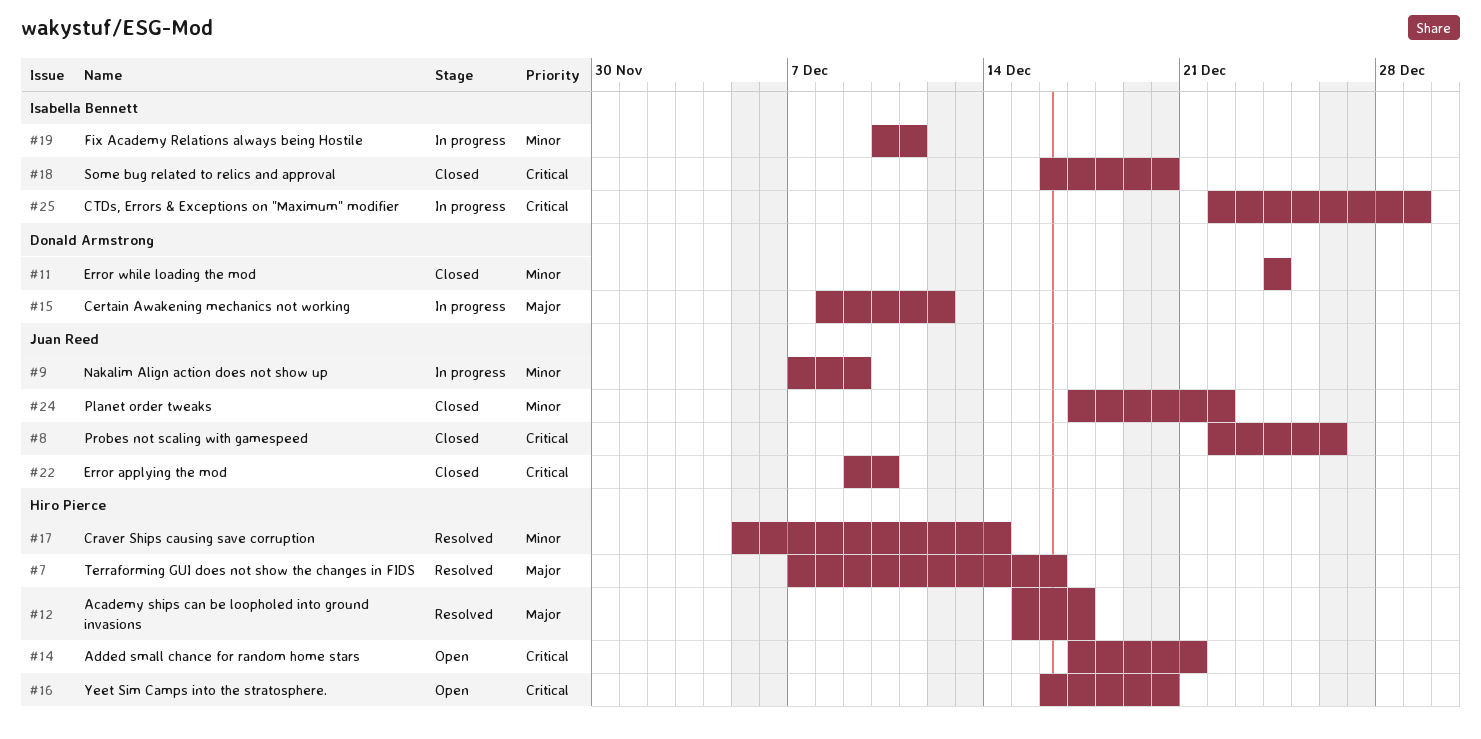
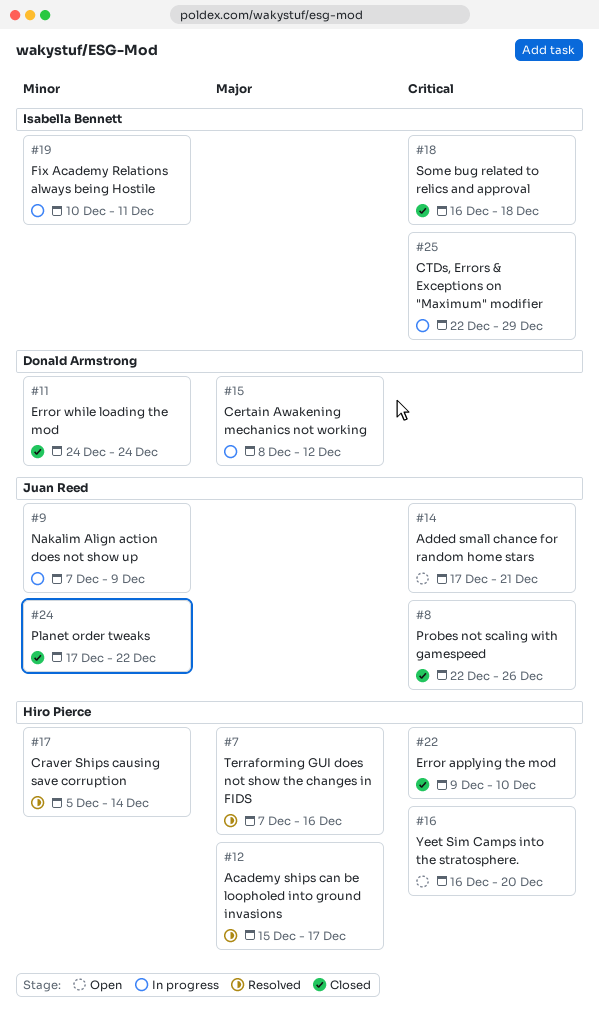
#14, owner: Hiro Pierce -> Juan Reed
#18, due: Dec 20 -> Dec 18
#22, owner: Juan Reed -> Hiro Pierce

